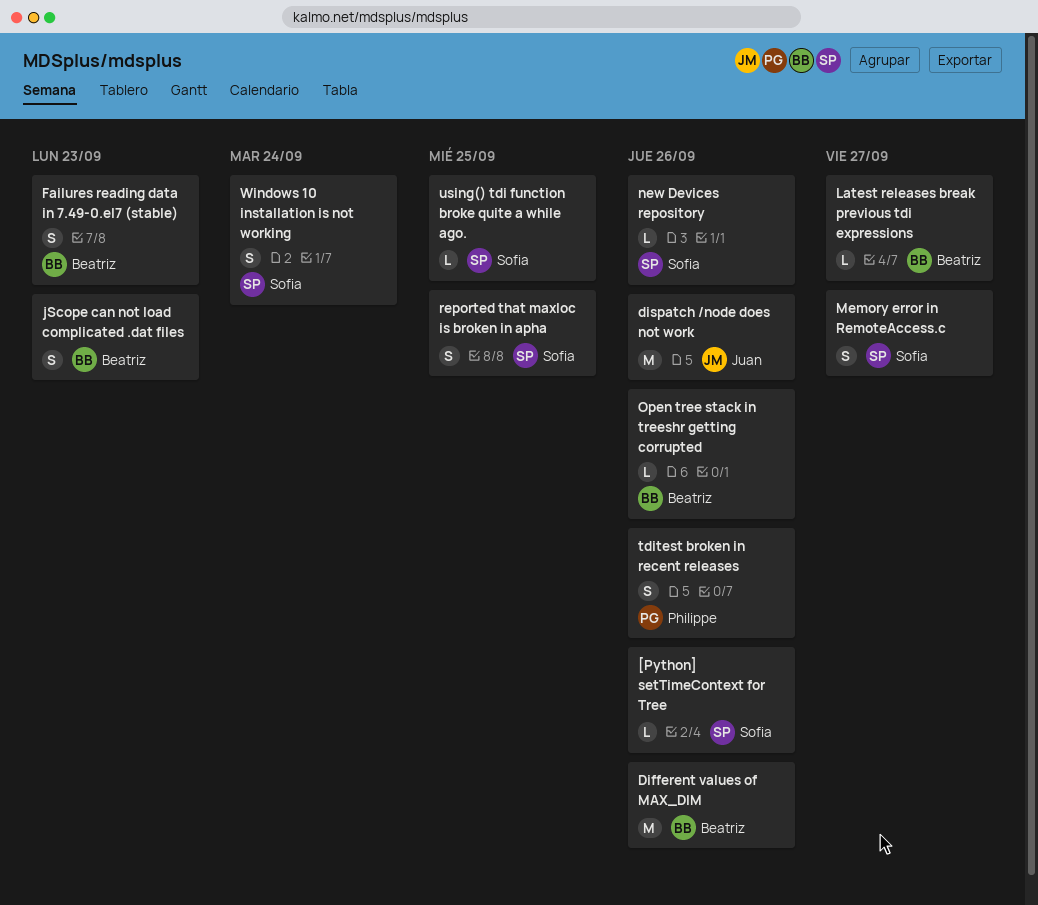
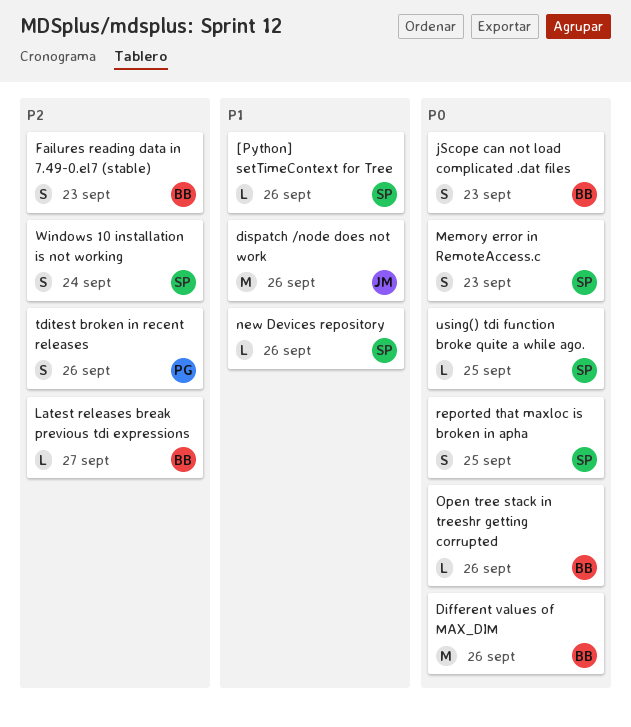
Memory error in RemoteAccess.c, due: Sep 27 -> Sep 23

